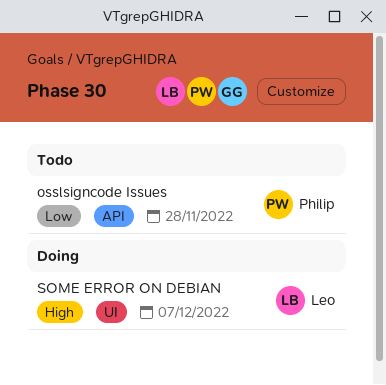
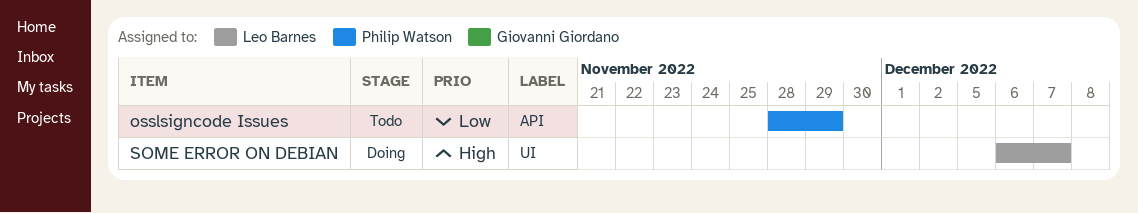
osslsigncode Issues, due: Nov 28 -> Nov 29

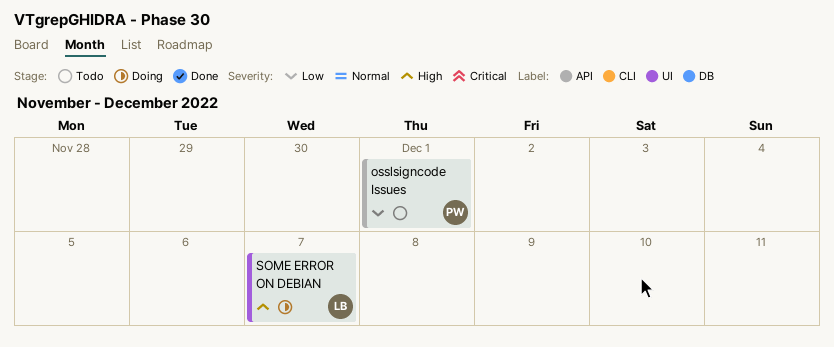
osslsigncode Issues, due: Nov 29 -> Dec 1

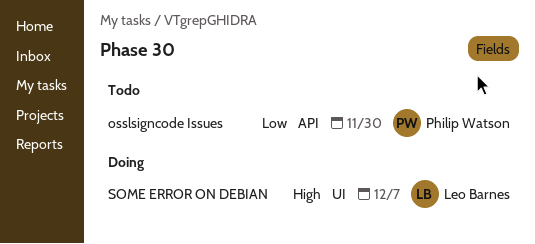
osslsigncode Issues, due: Dec 1 -> Nov 30

